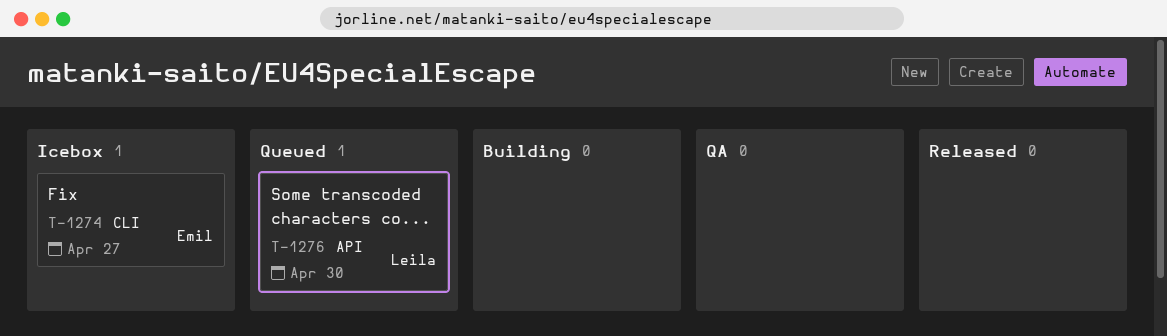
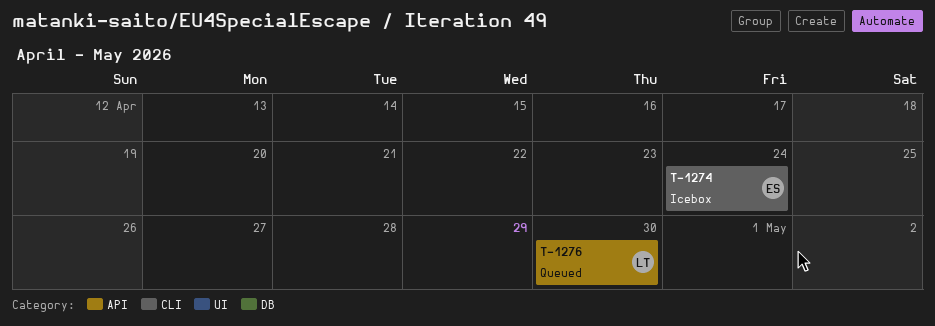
T-1274, due: Apr 27 -> Apr 24

